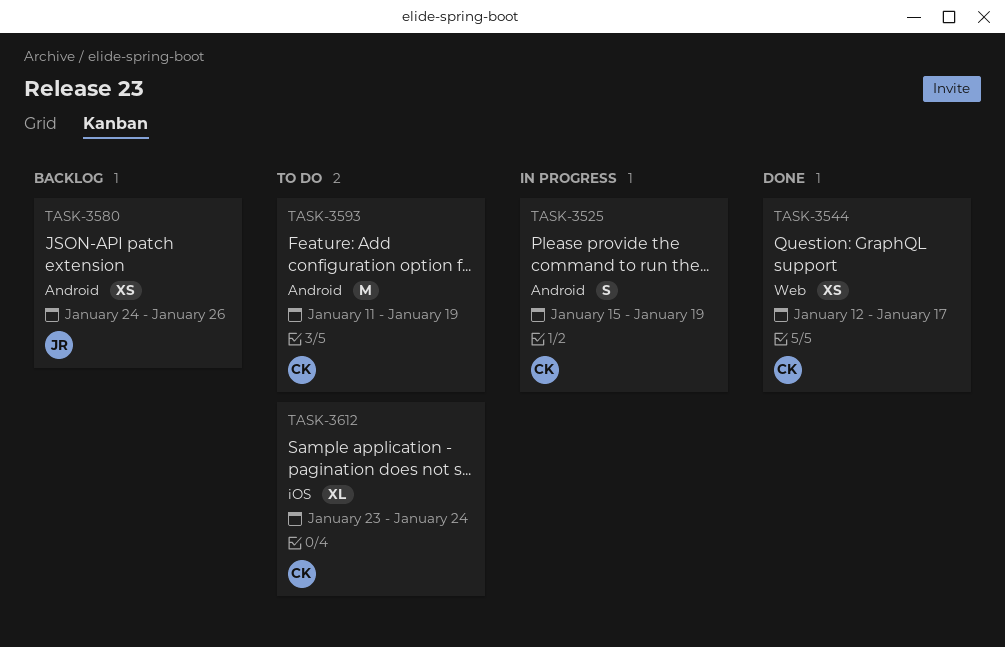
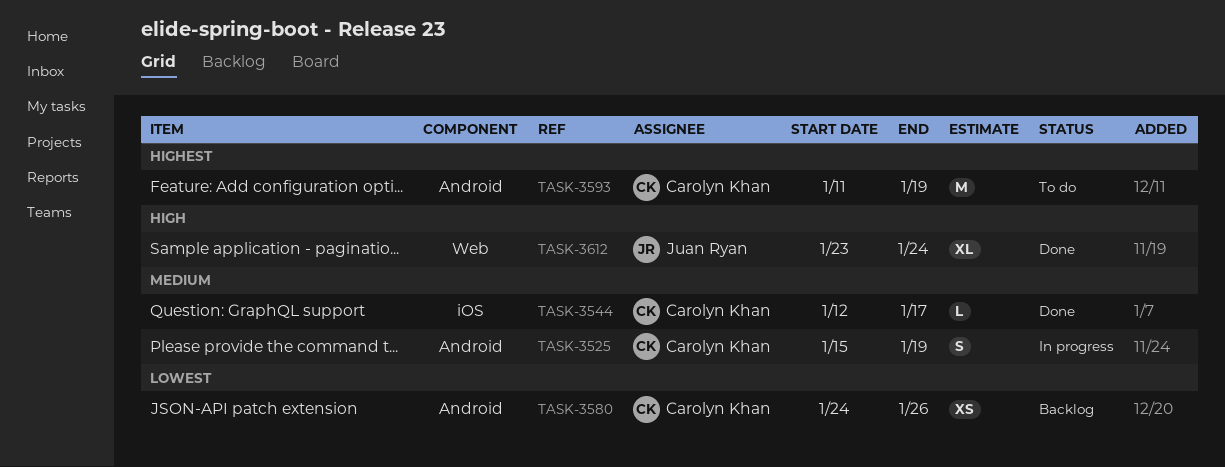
TASK-3544, label: Web -> iOS
TASK-3544, estimate: XS -> L
TASK-3580, owner: Juan Ryan -> Carolyn Khan
TASK-3612, status: To do -> Done
TASK-3612, owner: Carolyn Khan -> Juan Ryan
TASK-3612, label: iOS -> Web

